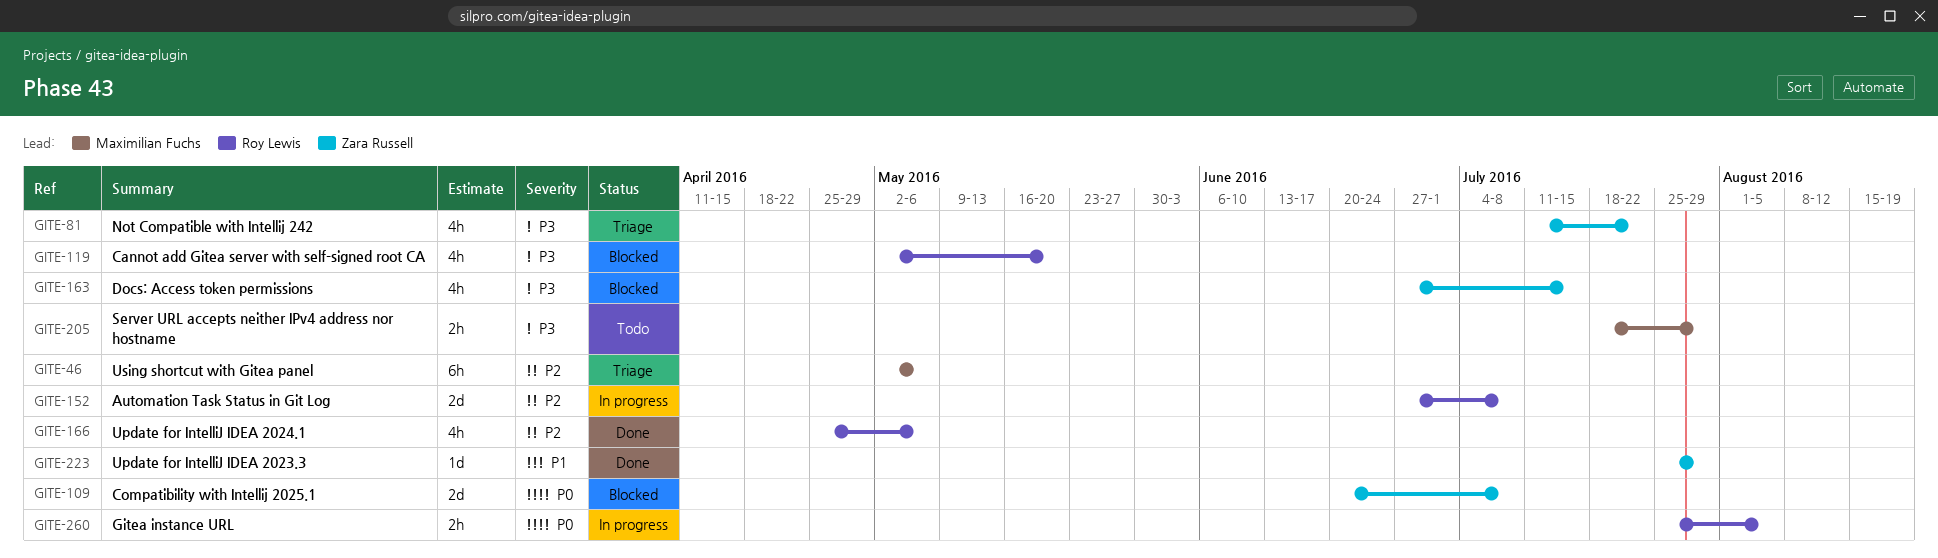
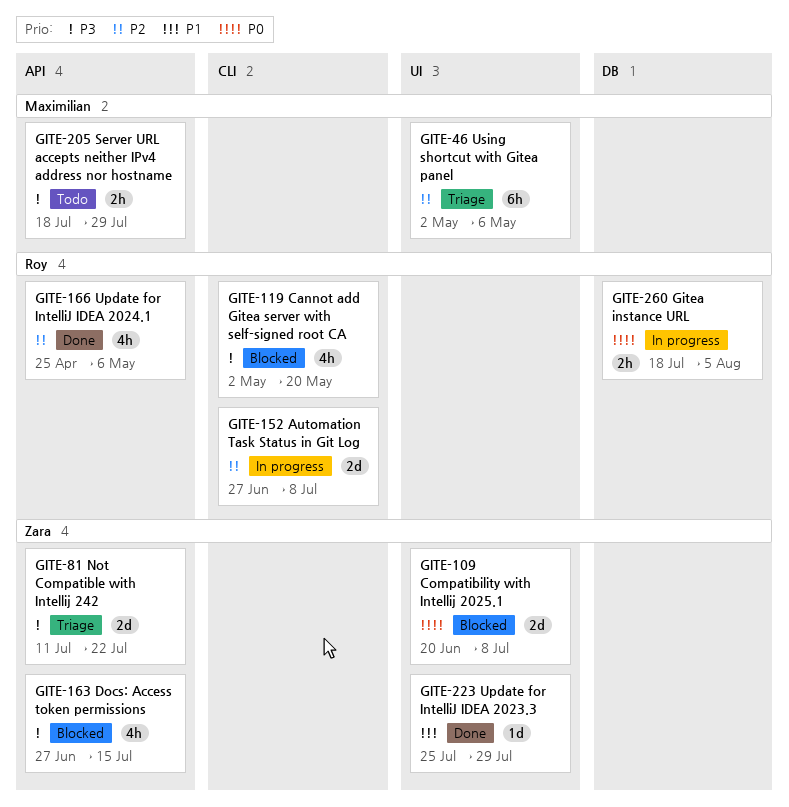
GITE-81, estimate: 4h -> 2d
GITE-260, start: Jul 25 -> Jul 18

